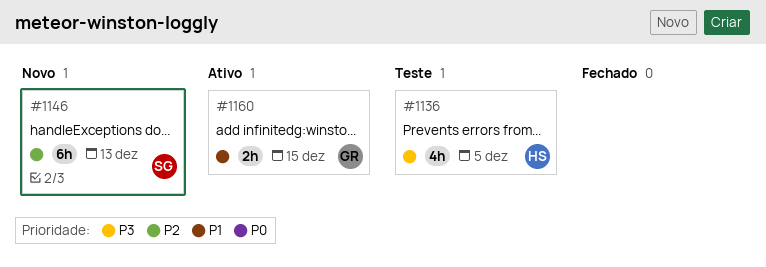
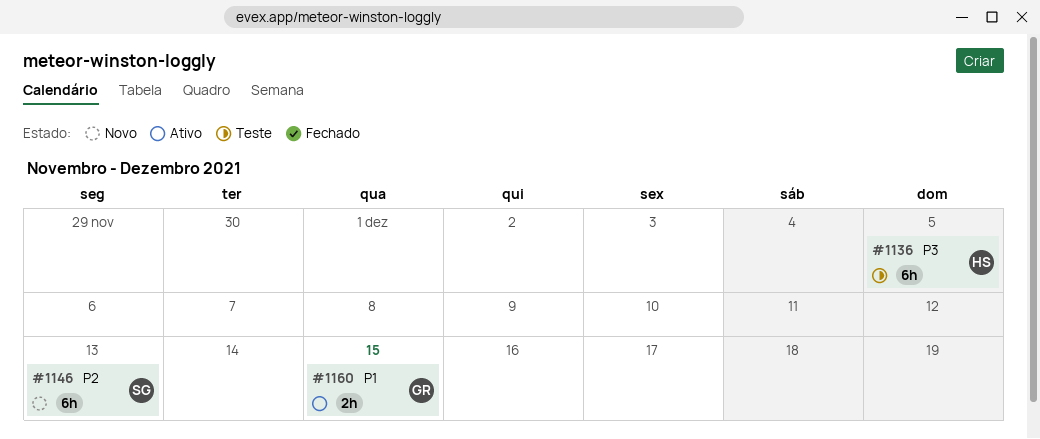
#1136, estimate: 4h -> 6h

